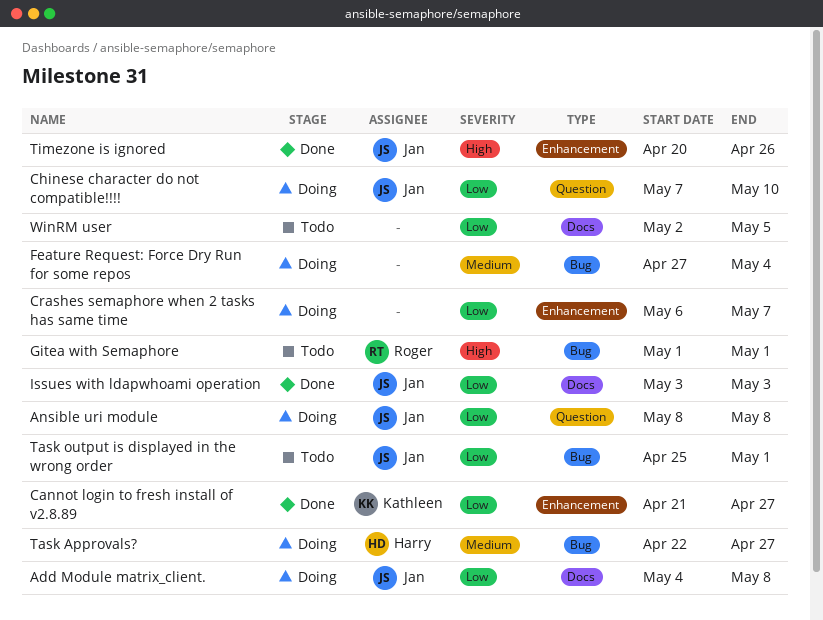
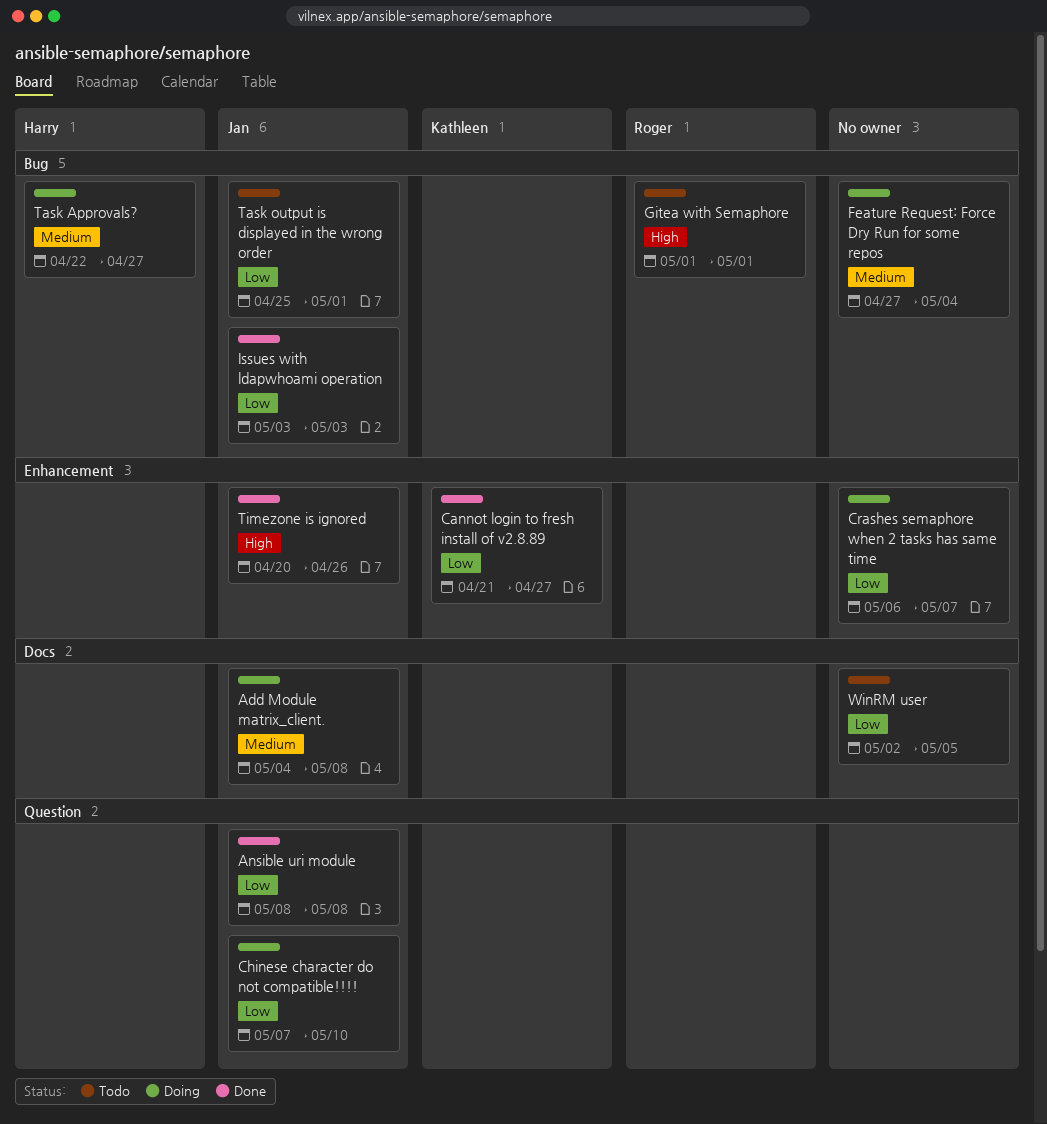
Add Module matrix_client., priority: Low -> Medium
Ansible uri module, status: Doing -> Done
Issues with ldapwhoami operation, label: Docs -> Bug

